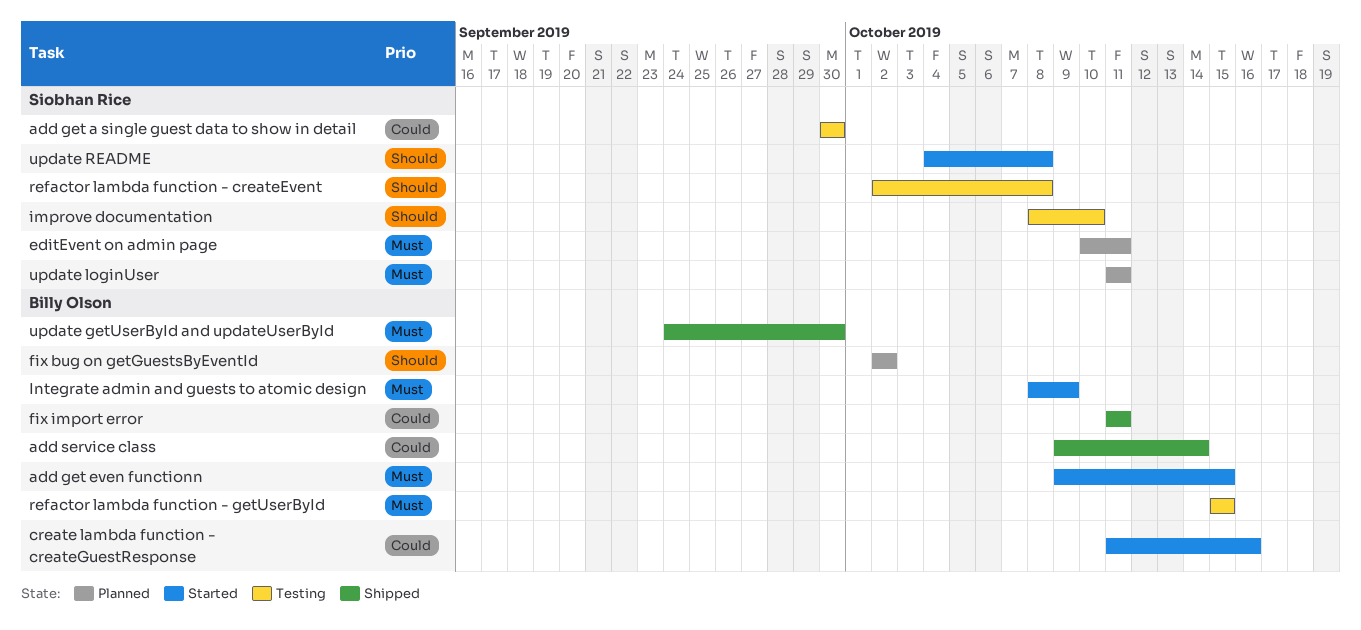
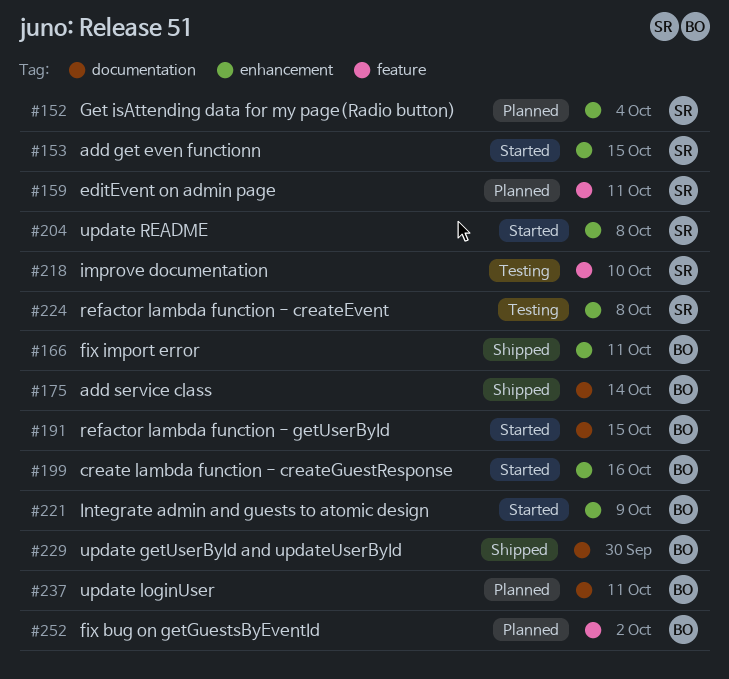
add get a single guest data to show in detail: present -> none
add get even functionn, owner: Billy Olson -> Siobhan Rice
Get isAttending data for my page(Radio button): none -> present
refactor lambda function - getUserById, status: Testing -> Started
update loginUser, owner: Siobhan Rice -> Billy Olson

